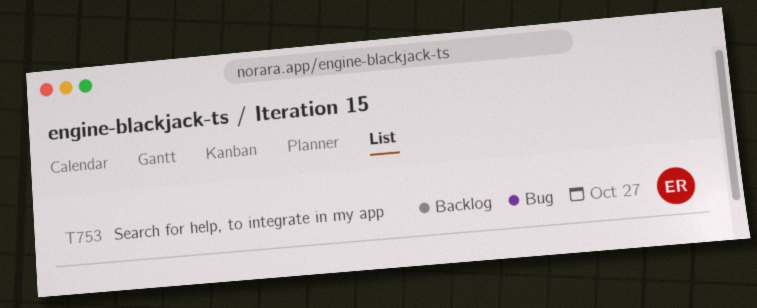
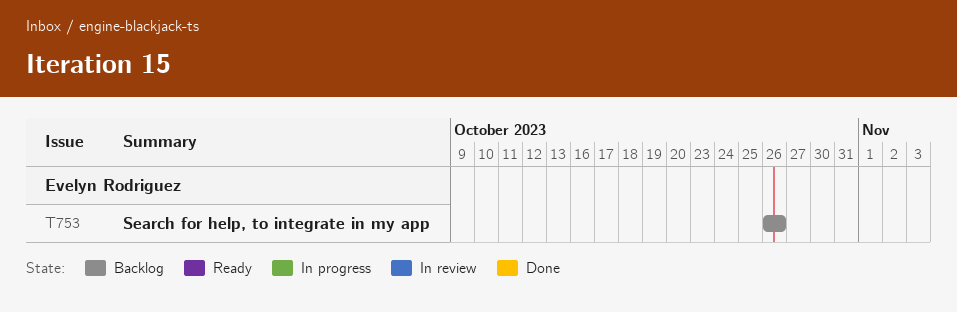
T753, due: Oct 27 -> Oct 26

